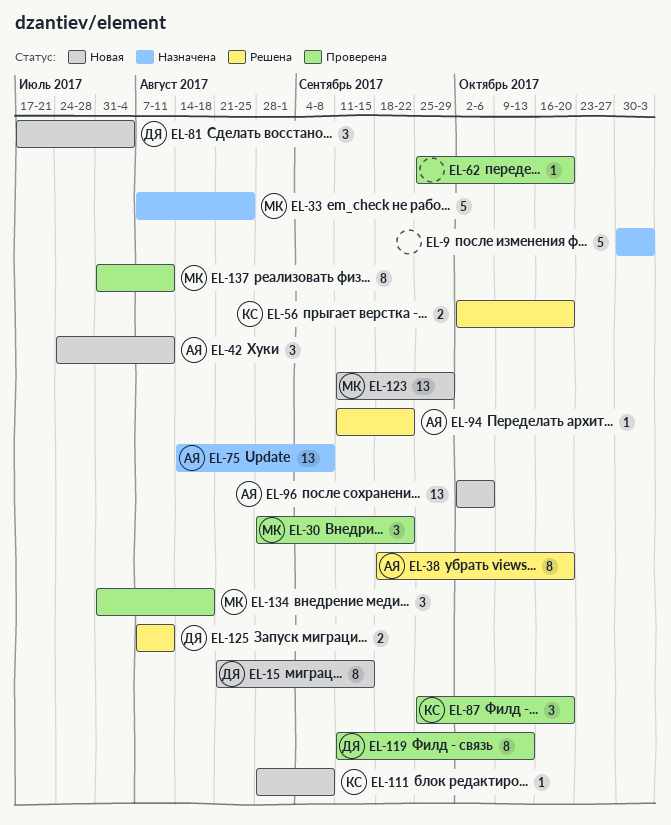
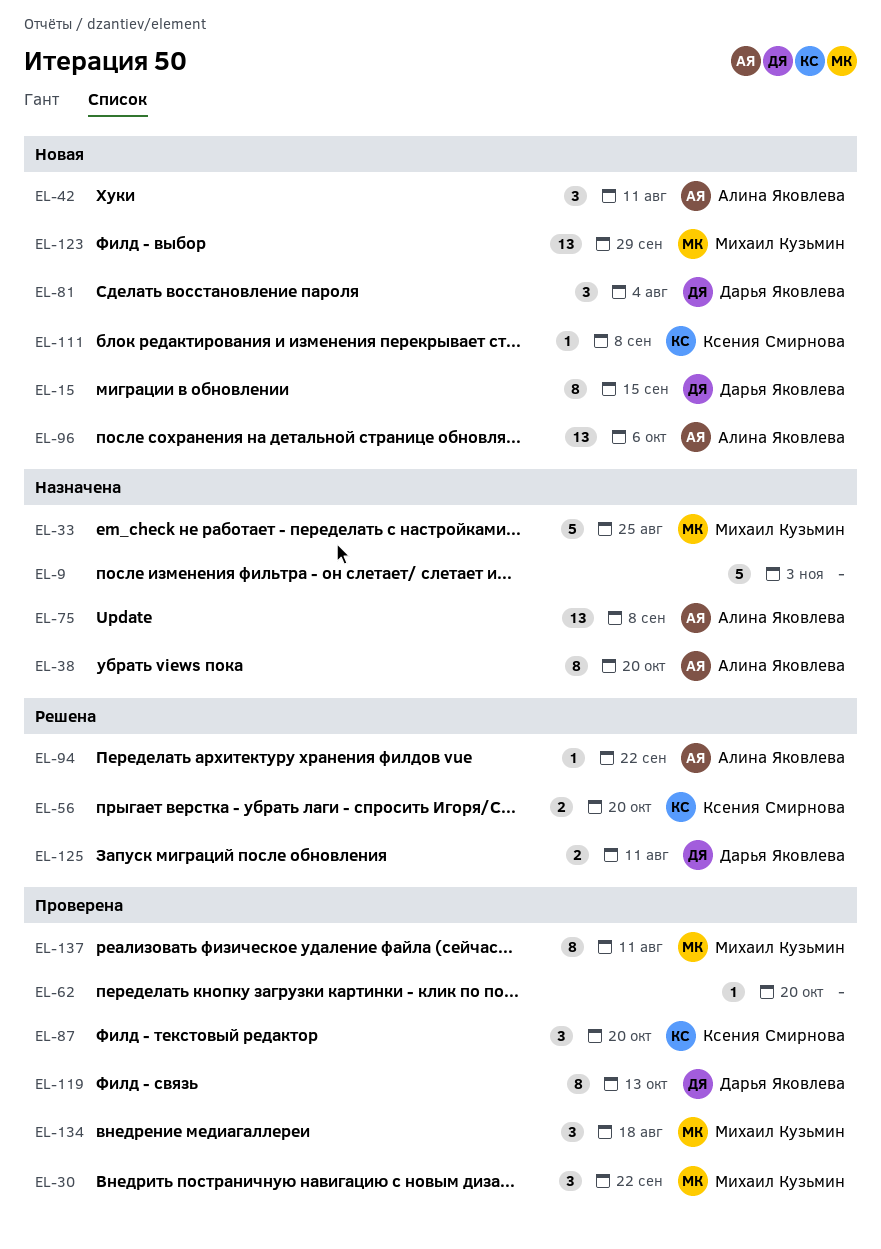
EL-38, status: Решена -> Назначена

